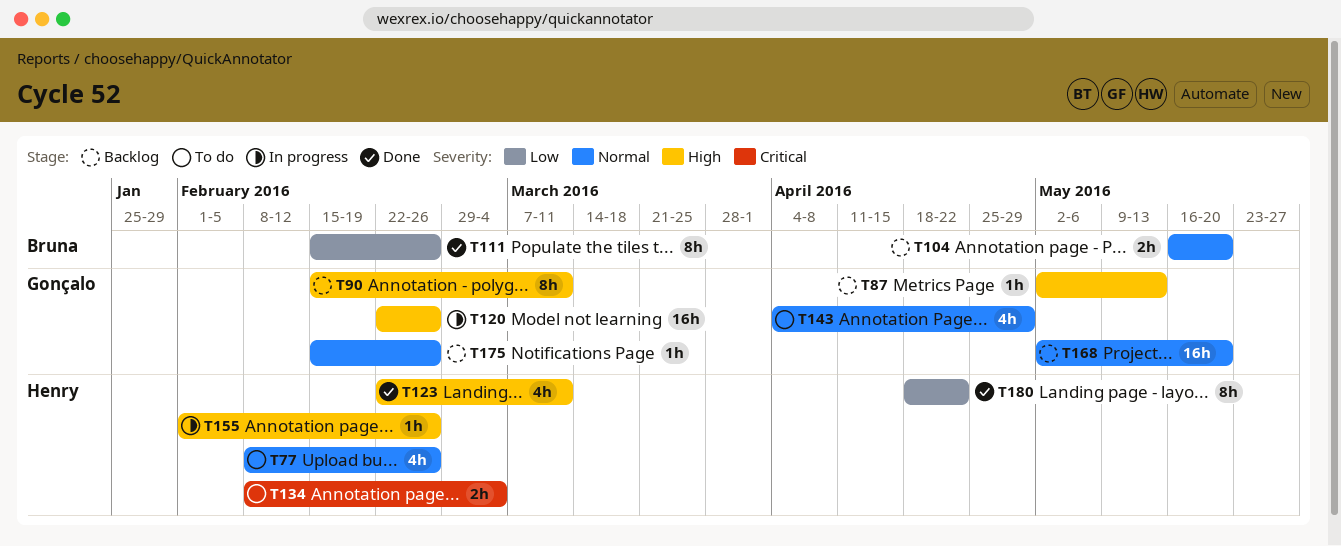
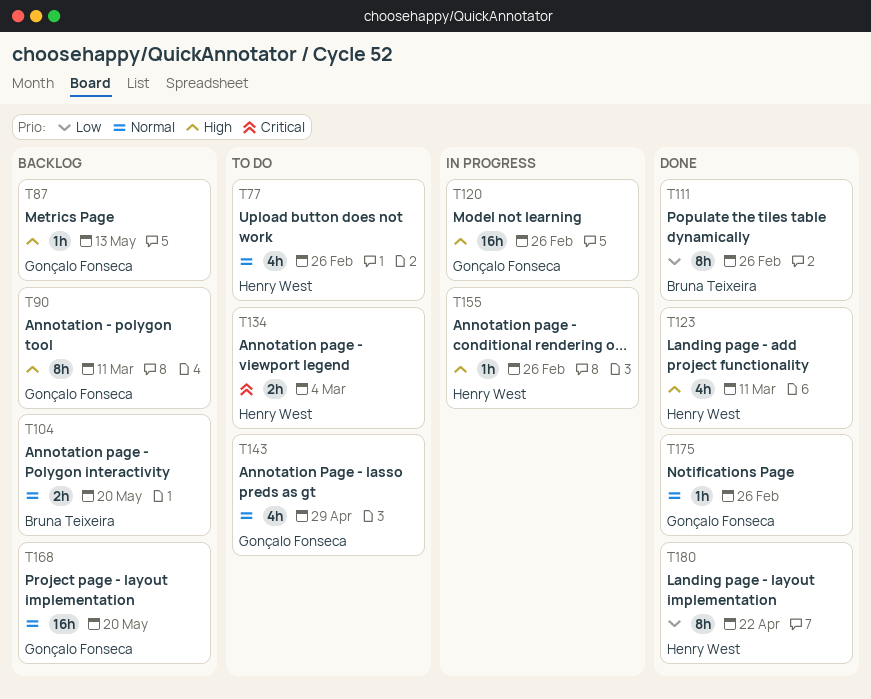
T175, status: Backlog -> Done

